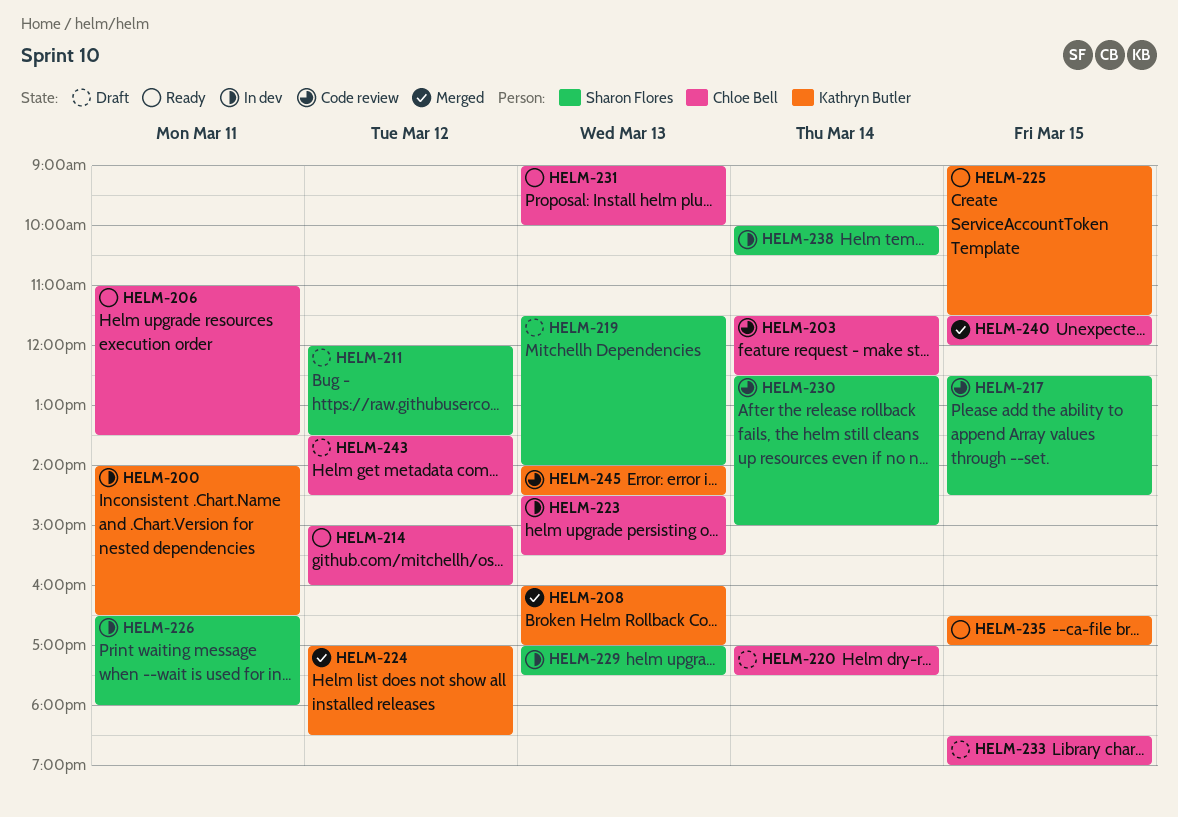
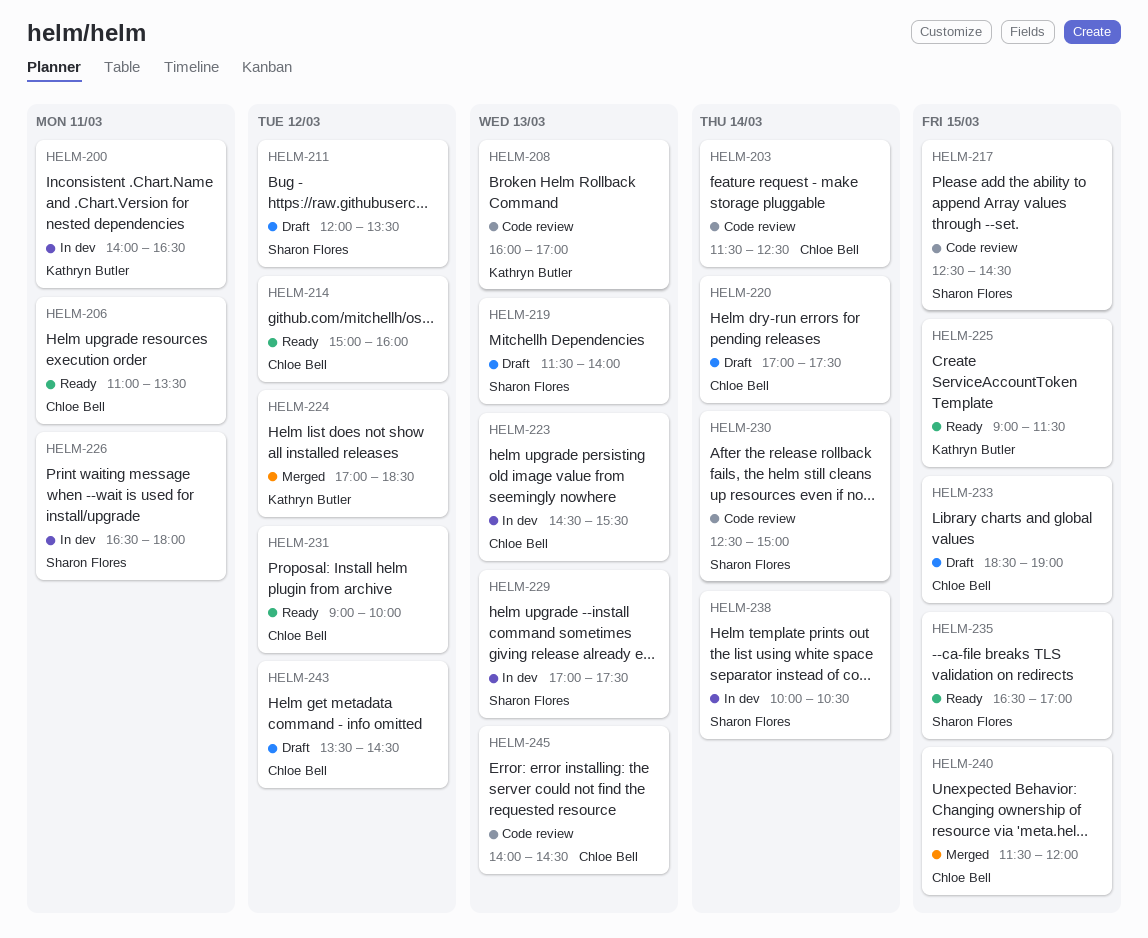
HELM-208, status: Merged -> Code review
HELM-231, day: Mar 13 -> Mar 12
HELM-235, owner: Kathryn Butler -> Sharon Flores
HELM-245, owner: Kathryn Butler -> Chloe Bell

